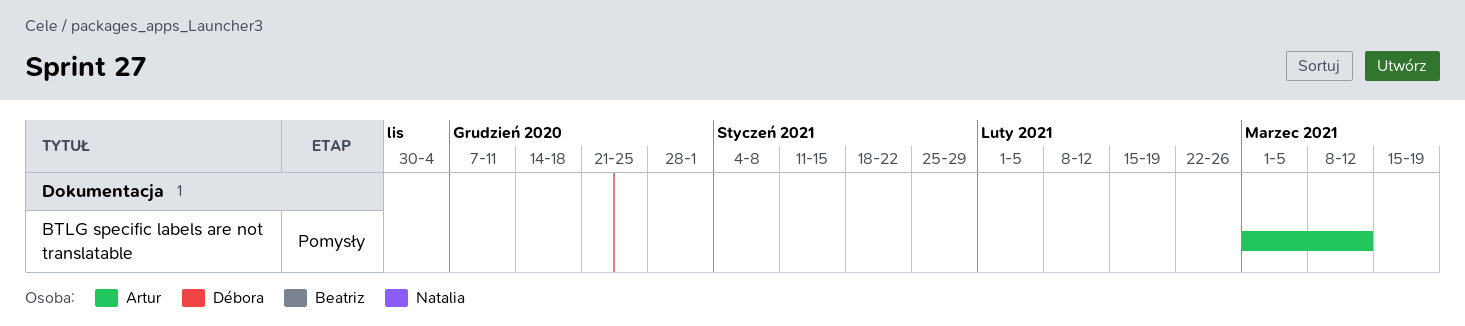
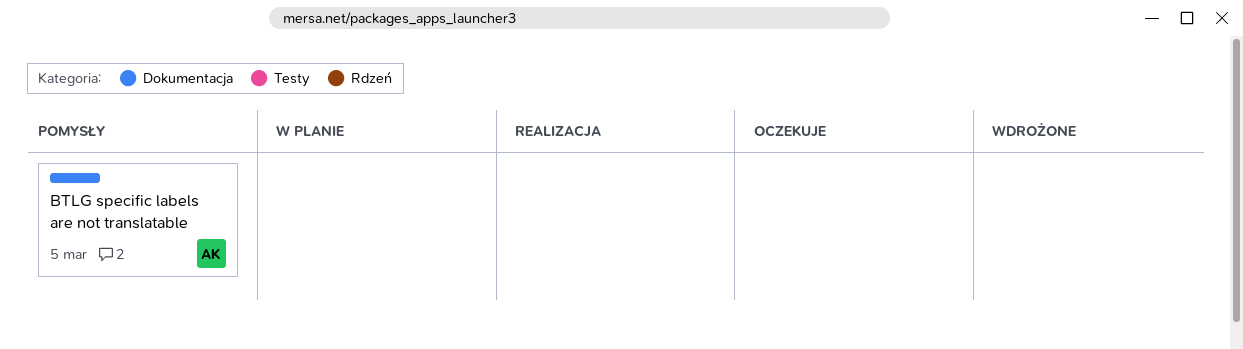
BTLG specific labels are not translatable, due: Mar 12 -> Mar 5

